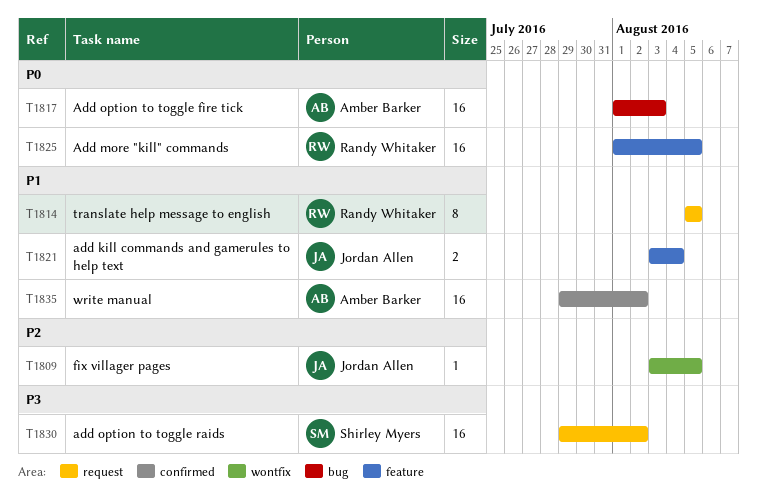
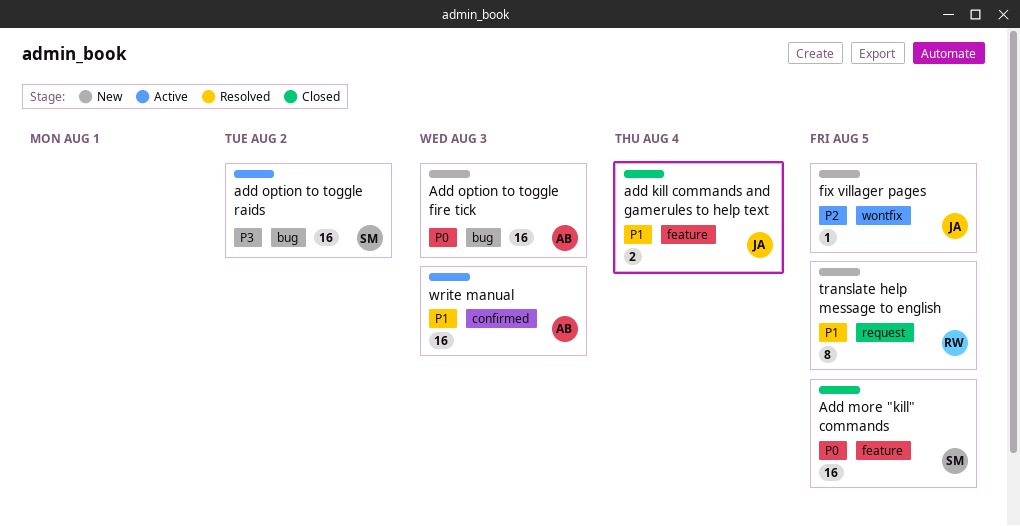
Add more "kill" commands, owner: Randy Whitaker -> Shirley Myers
add option to toggle raids, label: request -> bug
write manual, due: Aug 2 -> Aug 3

